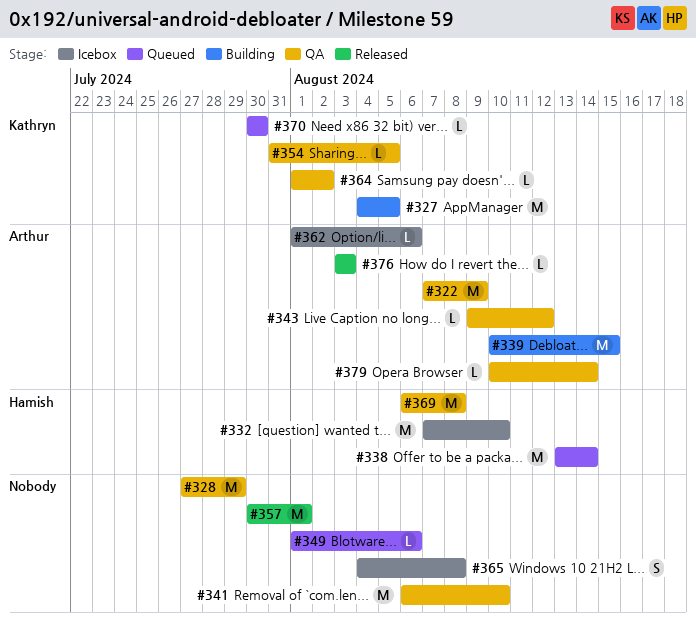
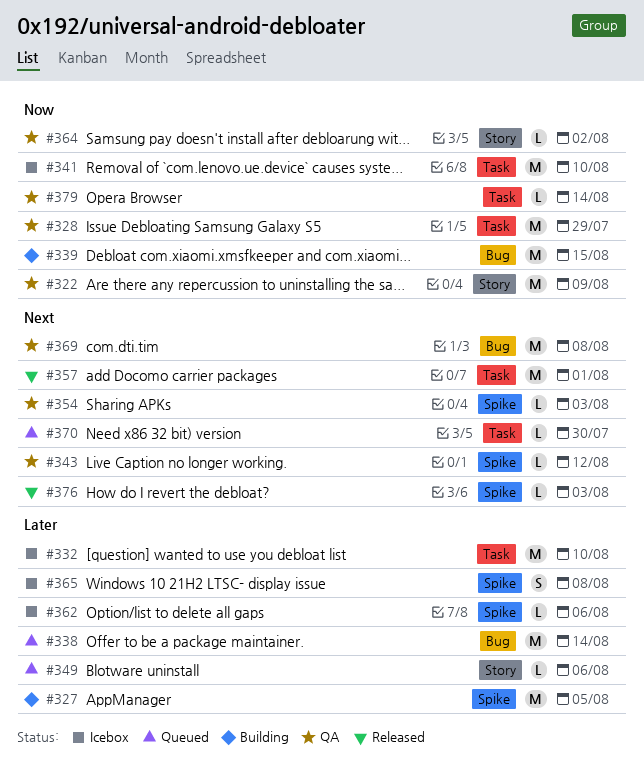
#341, status: QA -> Icebox
#354, due: Aug 5 -> Aug 3

